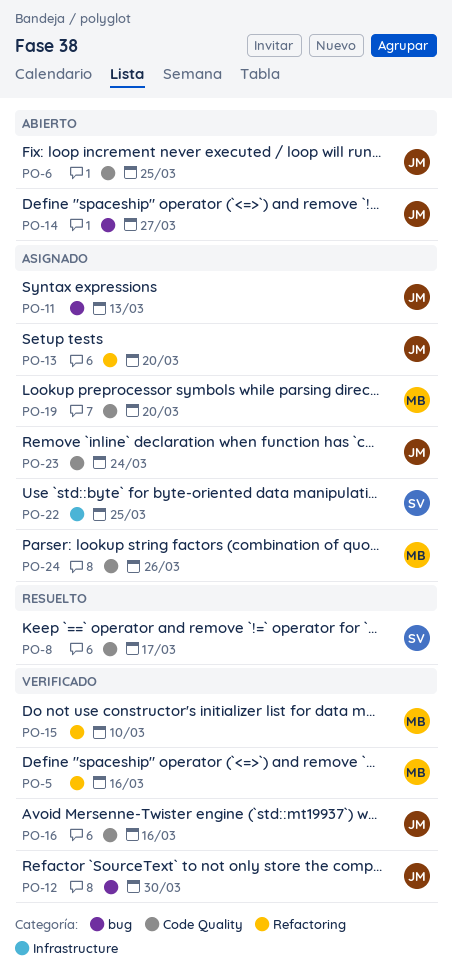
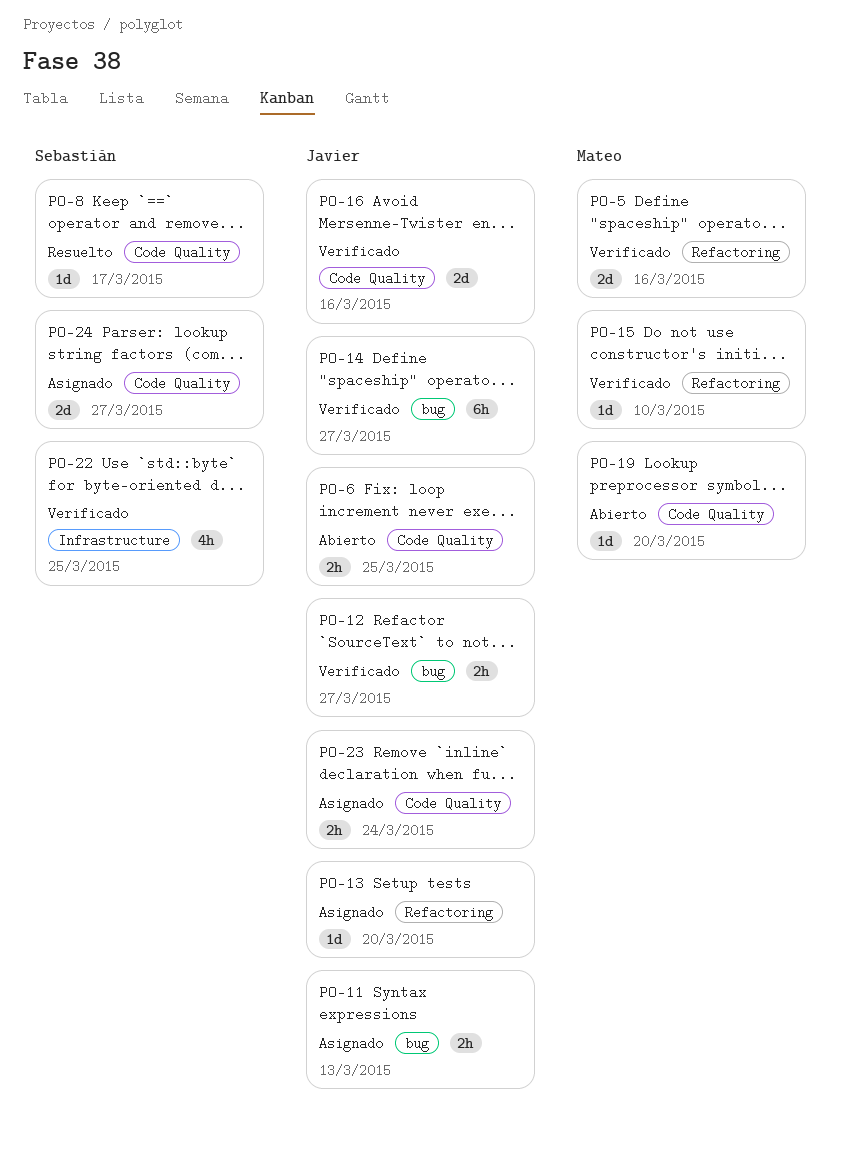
PO-12, due: Mar 30 -> Mar 27
PO-14, status: Abierto -> Verificado
PO-19, status: Asignado -> Abierto
PO-22, status: Asignado -> Verificado
PO-24, owner: Mateo -> Sebastián
PO-24, due: Mar 26 -> Mar 27

